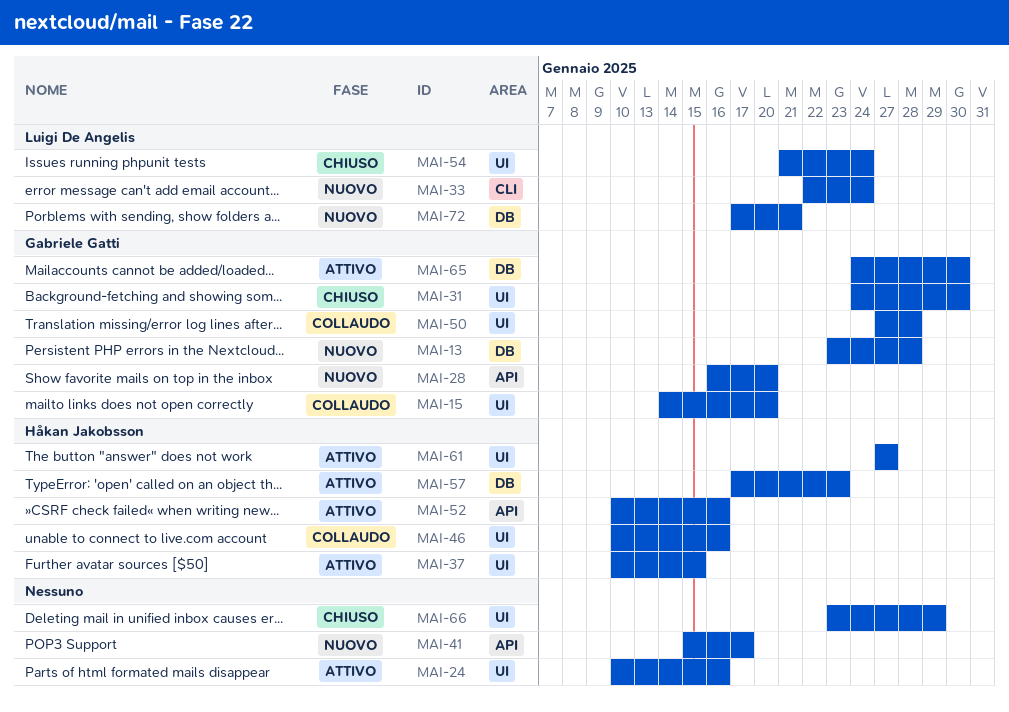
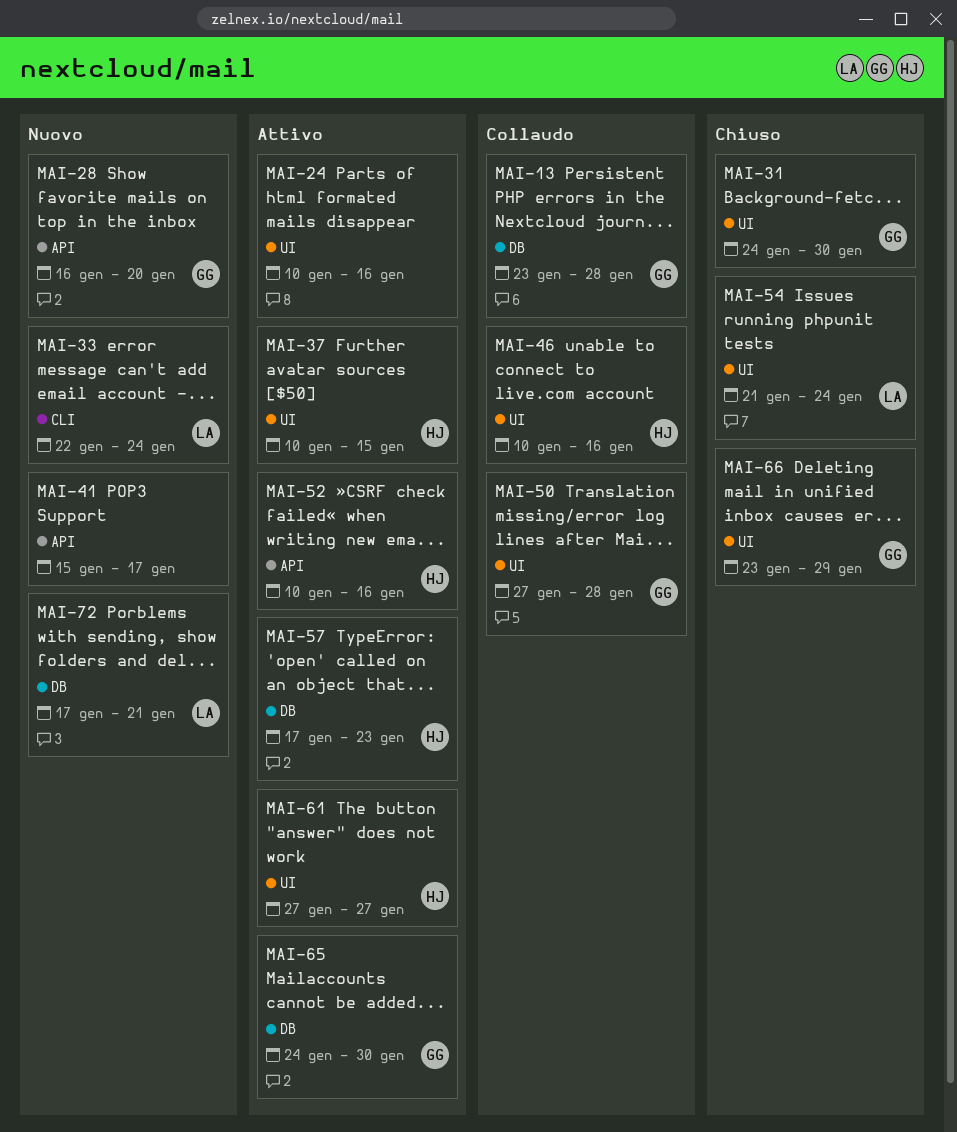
MAI-13, status: Nuovo -> Collaudo
MAI-15: present -> none
MAI-66, owner: none -> Gabriele Gatti

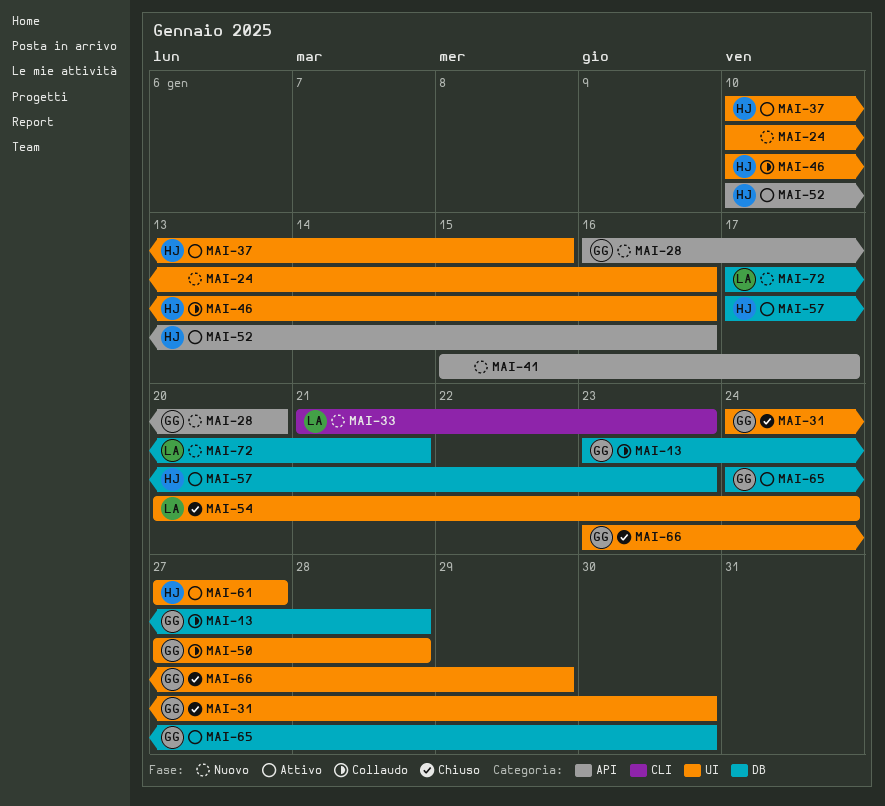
MAI-24, status: Attivo -> Nuovo
MAI-33, start: Jan 22 -> Jan 21
MAI-33, due: Jan 24 -> Jan 23
MAI-54, start: Jan 21 -> Jan 20

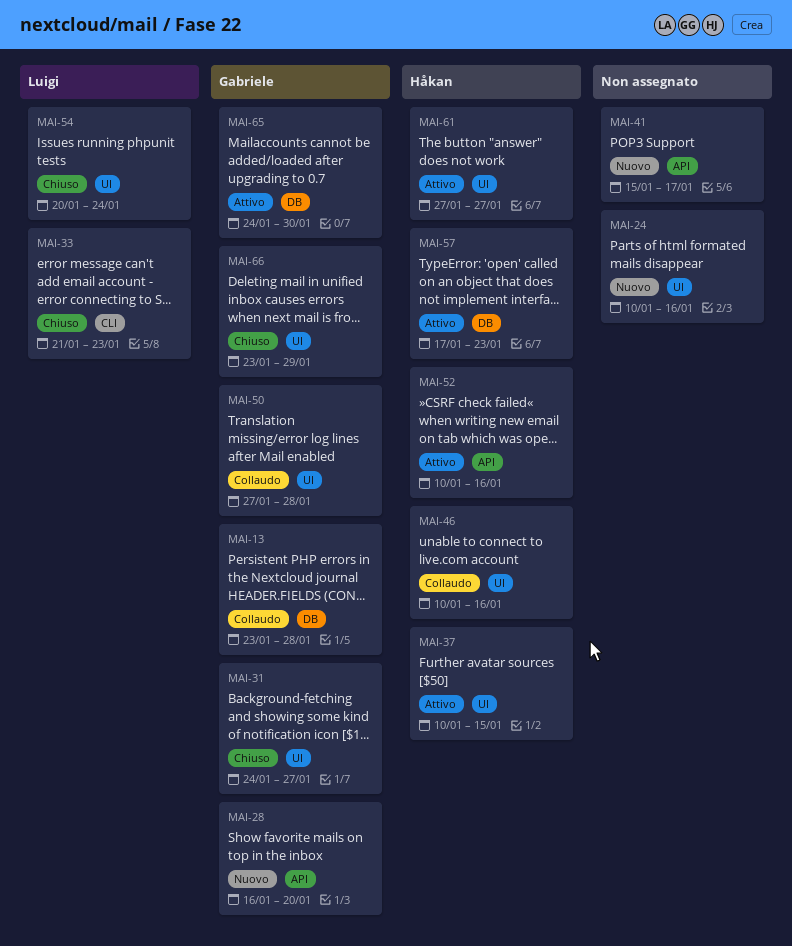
MAI-31, due: Jan 30 -> Jan 27
MAI-33, status: Nuovo -> Chiuso
MAI-72: present -> none

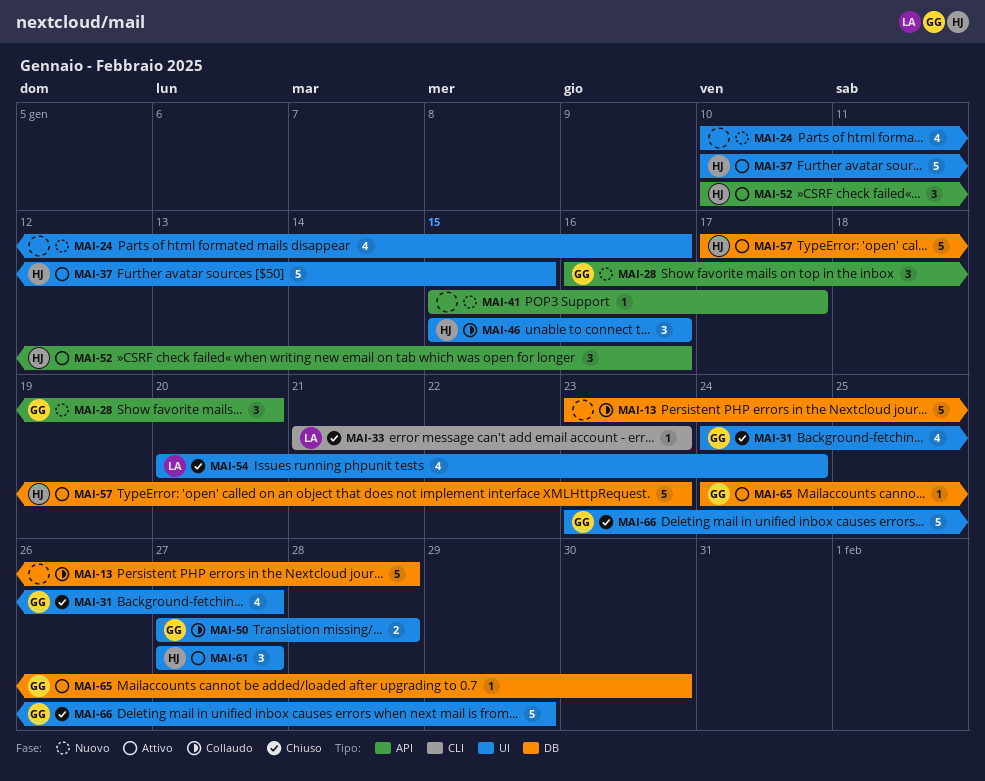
MAI-13, owner: Gabriele -> none
MAI-46, start: Jan 10 -> Jan 15

